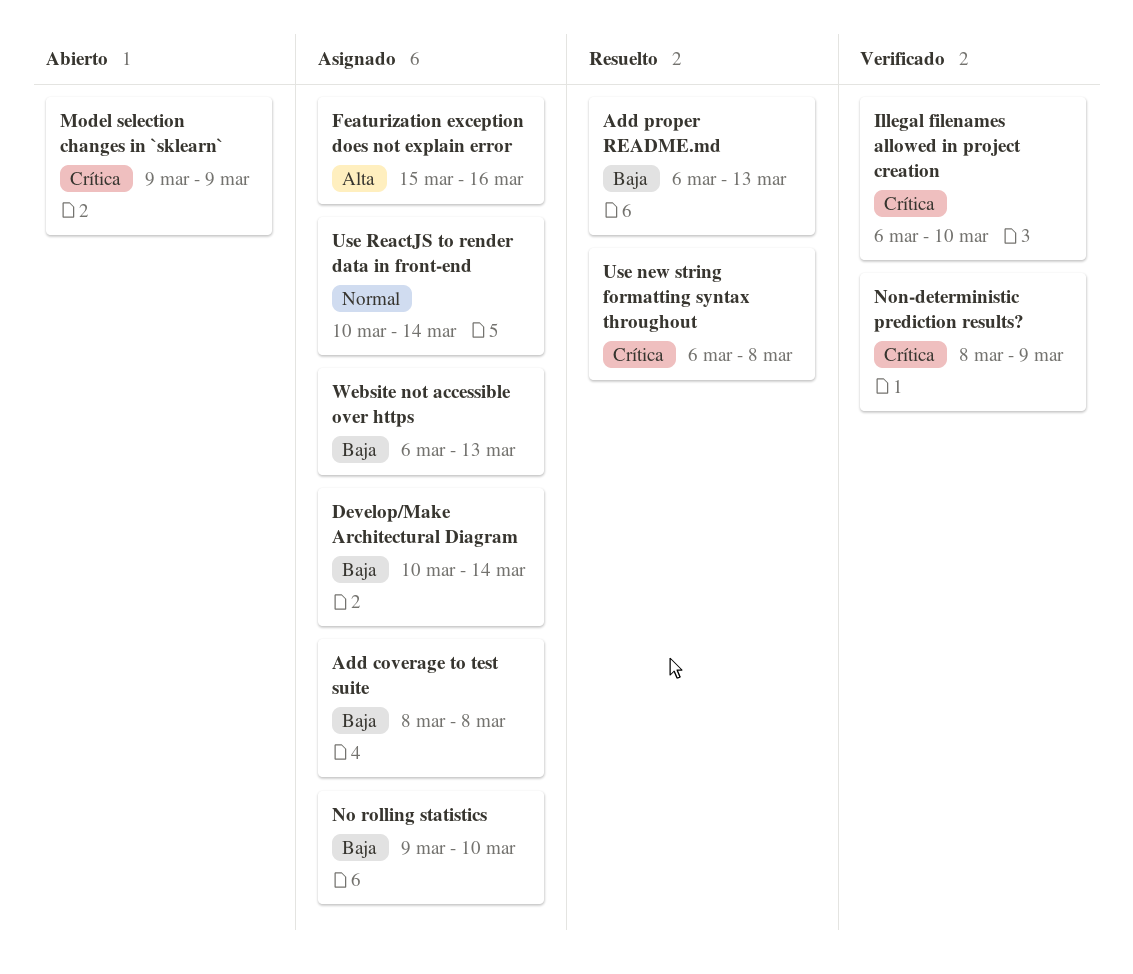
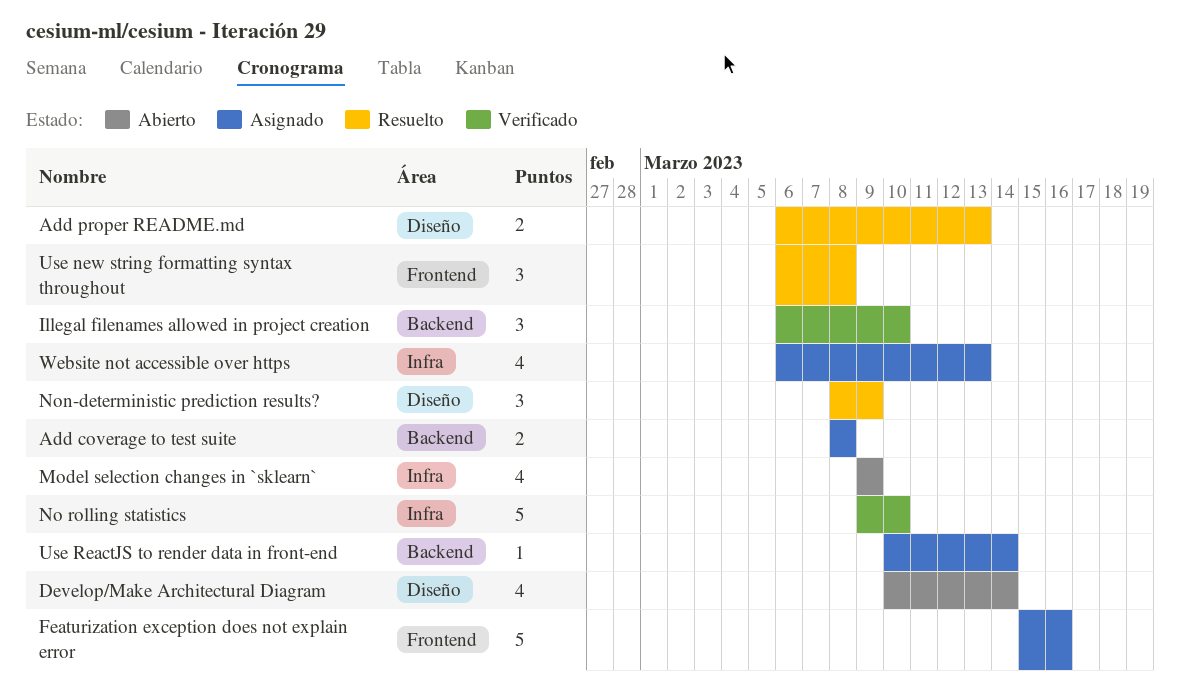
Develop/Make Architectural Diagram, status: Asignado -> Abierto
No rolling statistics, status: Asignado -> Verificado
Non-deterministic prediction results?, status: Verificado -> Resuelto

